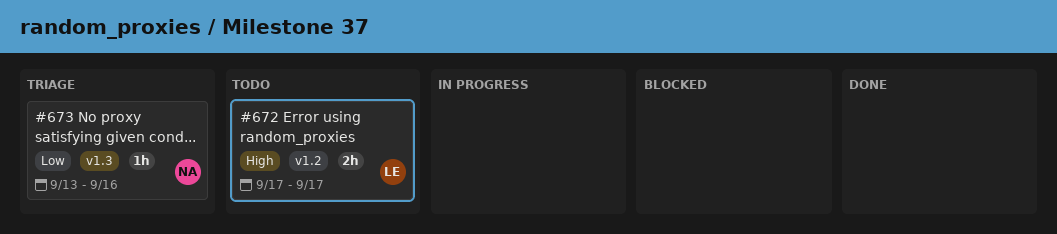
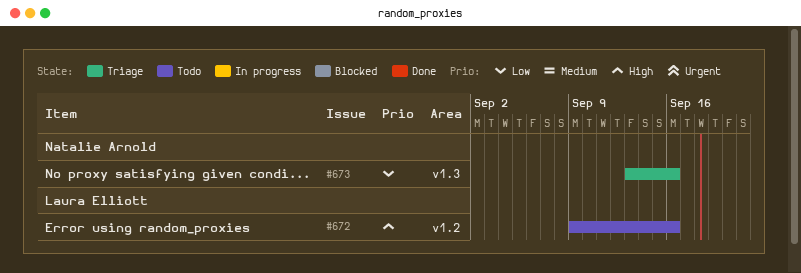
#672, start: Sep 17 -> Sep 9
#672, due: Sep 17 -> Sep 16

